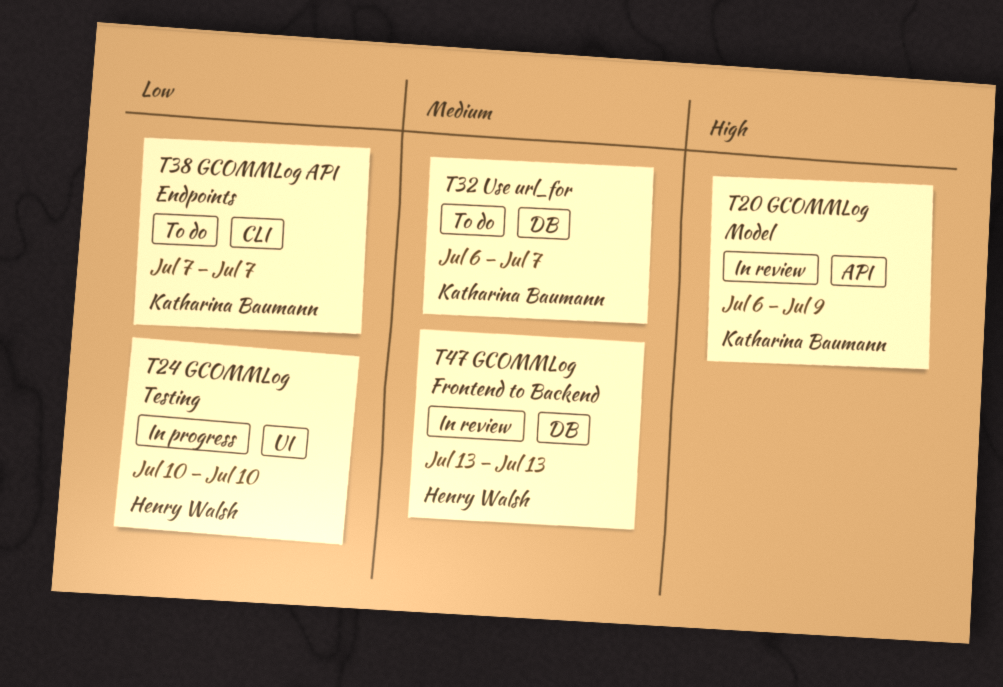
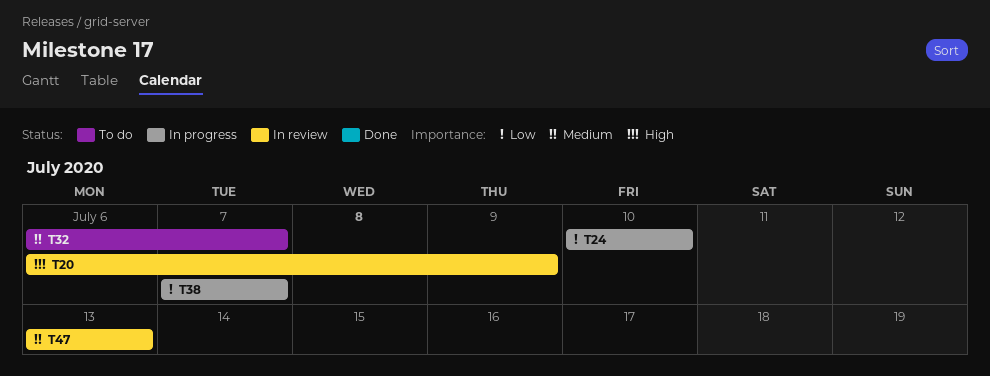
T38, status: To do -> In progress

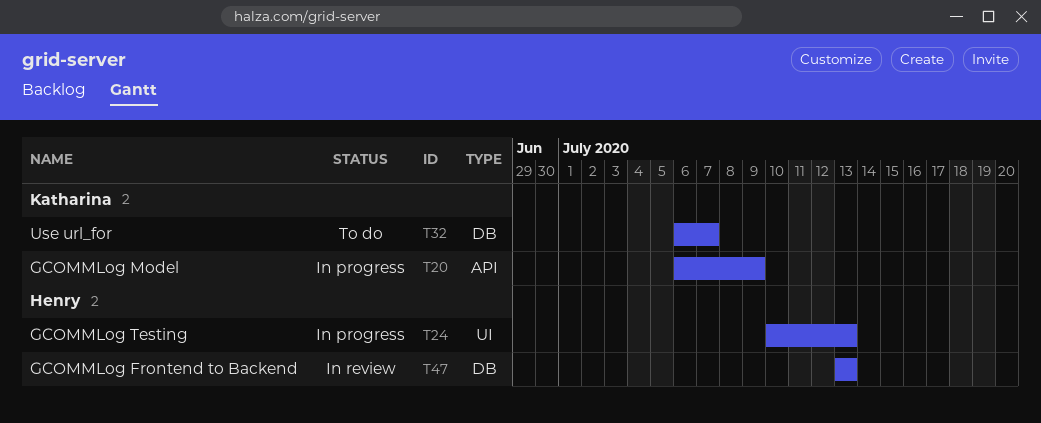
T20, status: In review -> In progress
T24, due: Jul 10 -> Jul 13
T38: present -> none

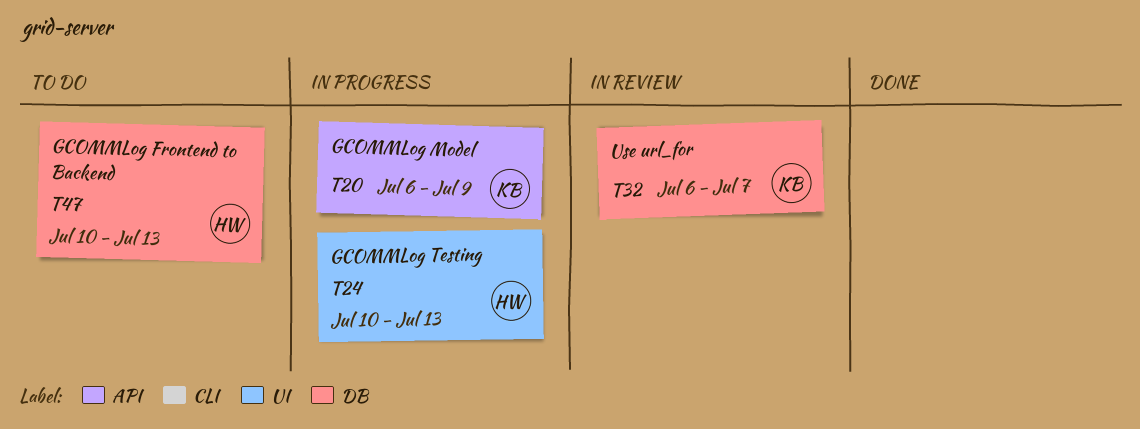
T32, status: To do -> In review
T47, status: In review -> To do
T47, start: Jul 13 -> Jul 10

